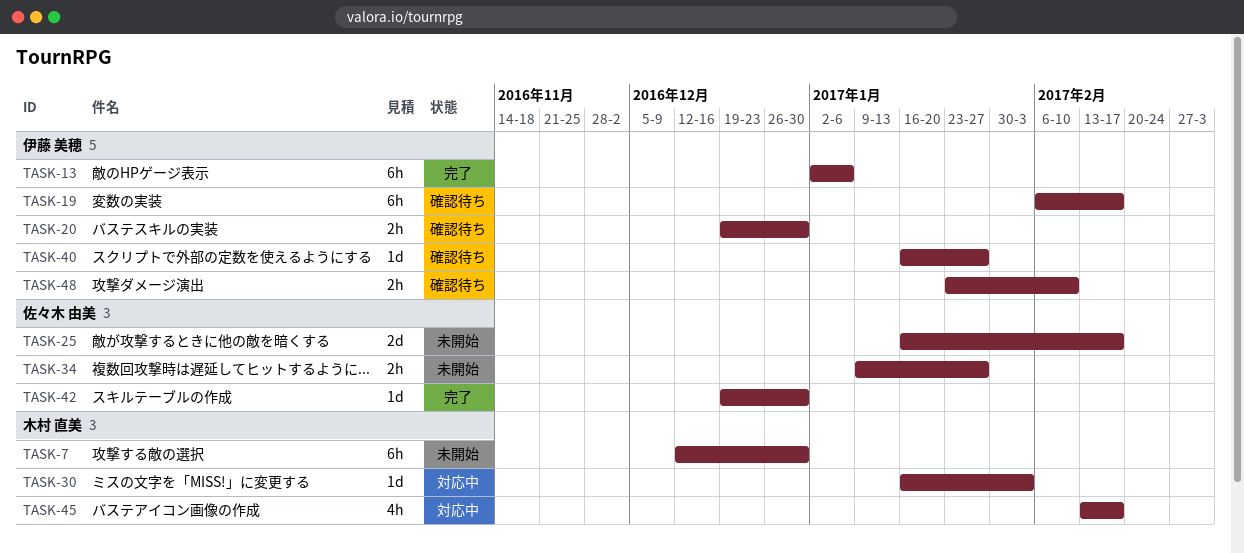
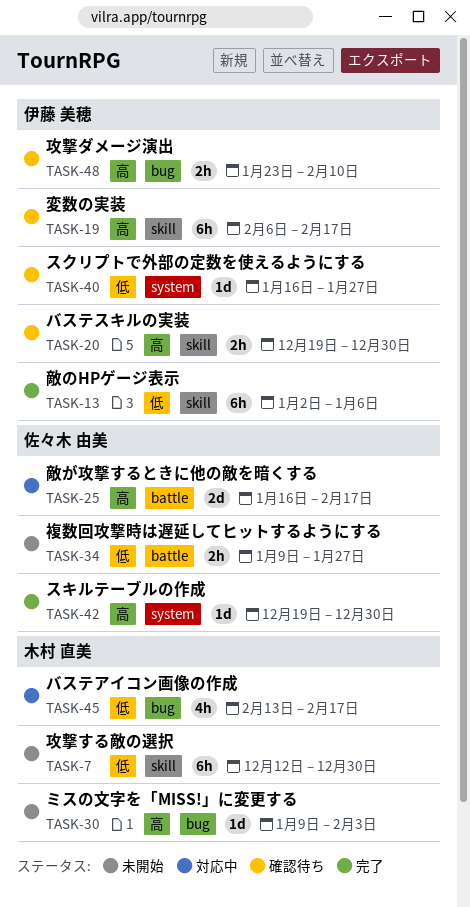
TASK-25, status: 未開始 -> 対応中
TASK-30, status: 対応中 -> 未開始
TASK-30, start: Jan 16 -> Jan 9

